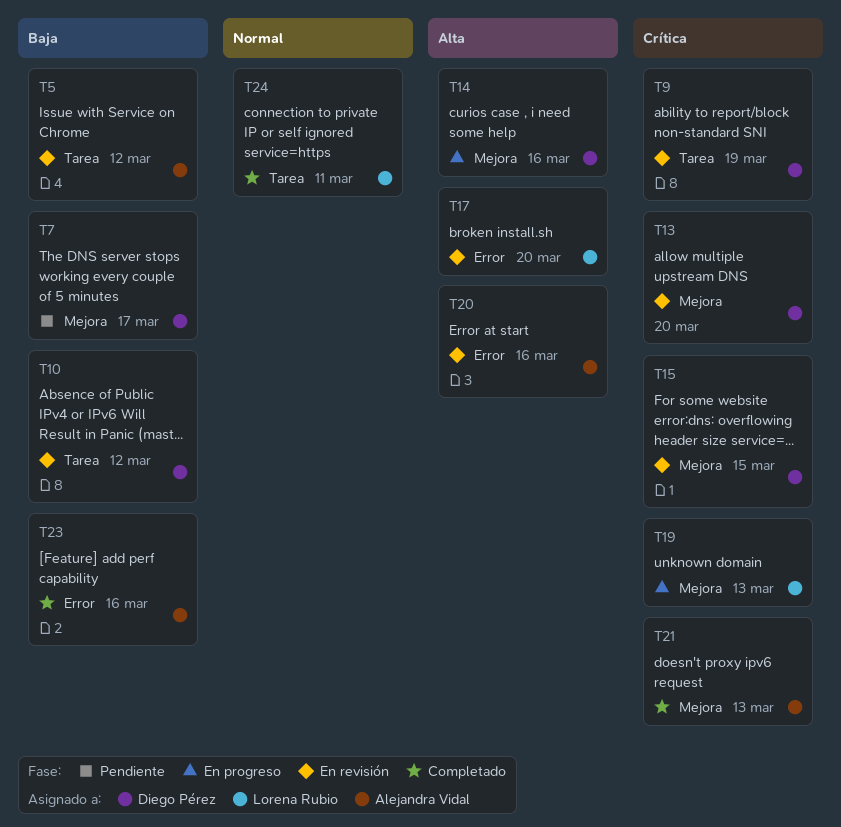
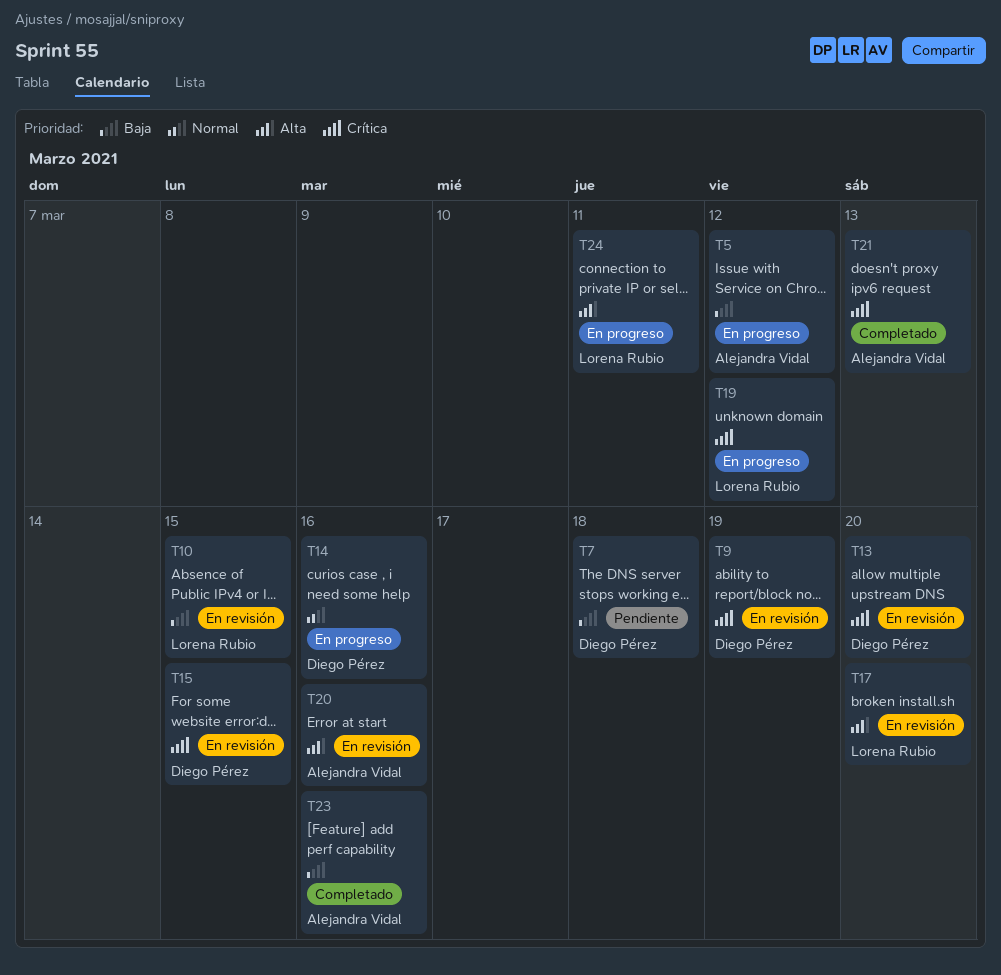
T5, status: En revisión -> En progreso
T7, due: Mar 17 -> Mar 18
T10, owner: Diego Pérez -> Lorena Rubio
T10, due: Mar 12 -> Mar 15
T14, priority: Alta -> Normal
T19, due: Mar 13 -> Mar 12
T24, status: Completado -> En progreso
T24, priority: Normal -> Alta

